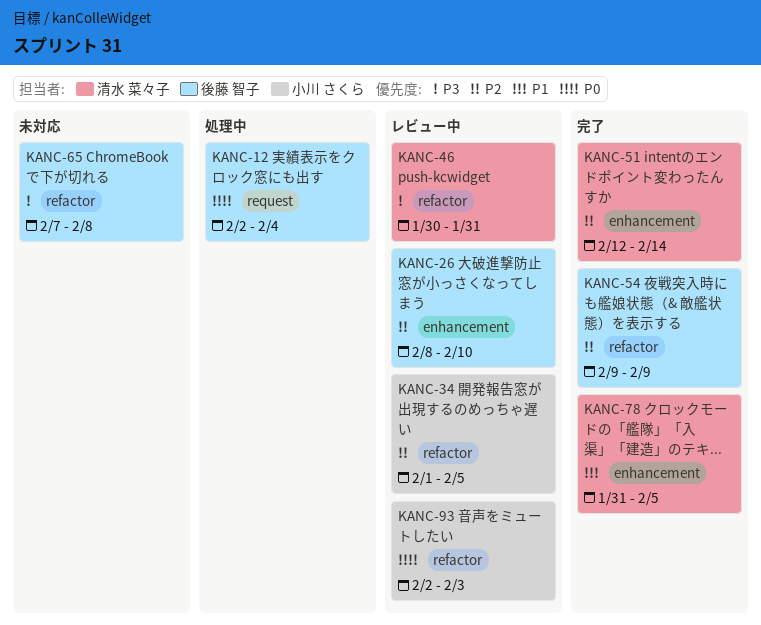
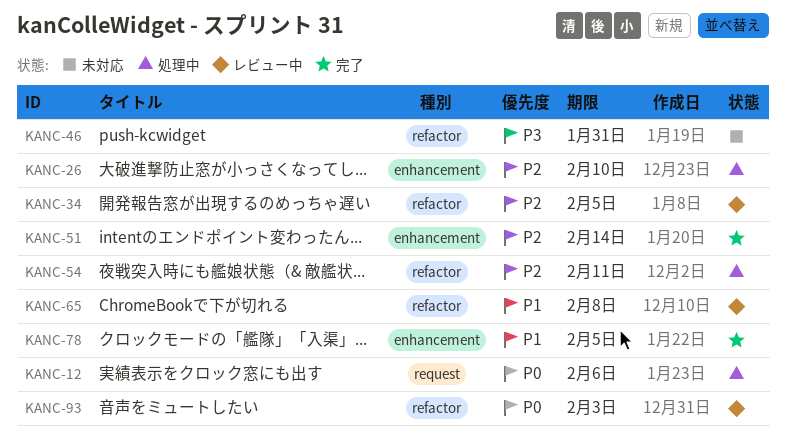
KANC-12, due: Feb 4 -> Feb 6
KANC-26, status: レビュー中 -> 処理中
KANC-46, status: レビュー中 -> 未対応
KANC-54, status: 完了 -> 処理中
KANC-54, due: Feb 9 -> Feb 11
KANC-65, status: 未対応 -> レビュー中
KANC-65, priority: P3 -> P1

